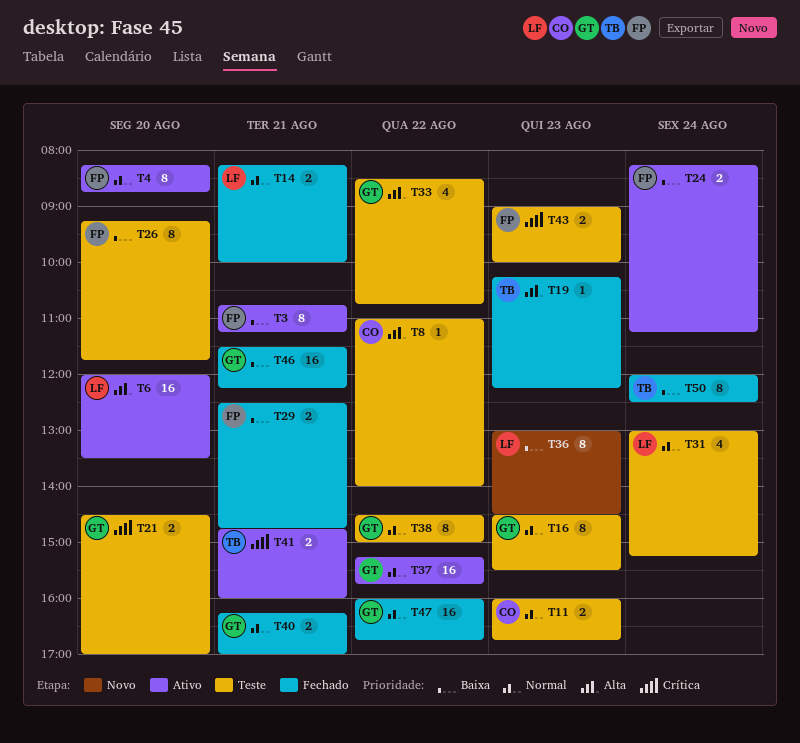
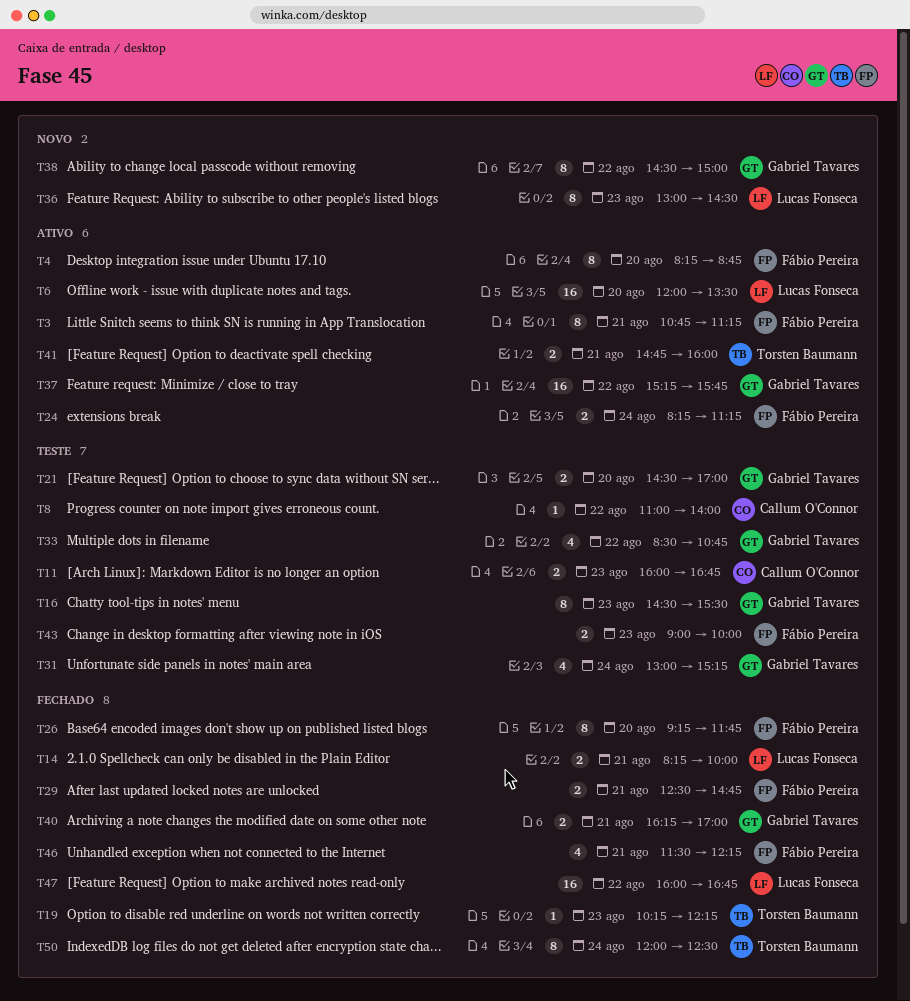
T26, status: Teste -> Fechado
T31, owner: Lucas Fonseca -> Gabriel Tavares
T38, status: Teste -> Novo
T46, owner: Gabriel Tavares -> Fábio Pereira
T46, estimate: 16 -> 4
T47, owner: Gabriel Tavares -> Lucas Fonseca

